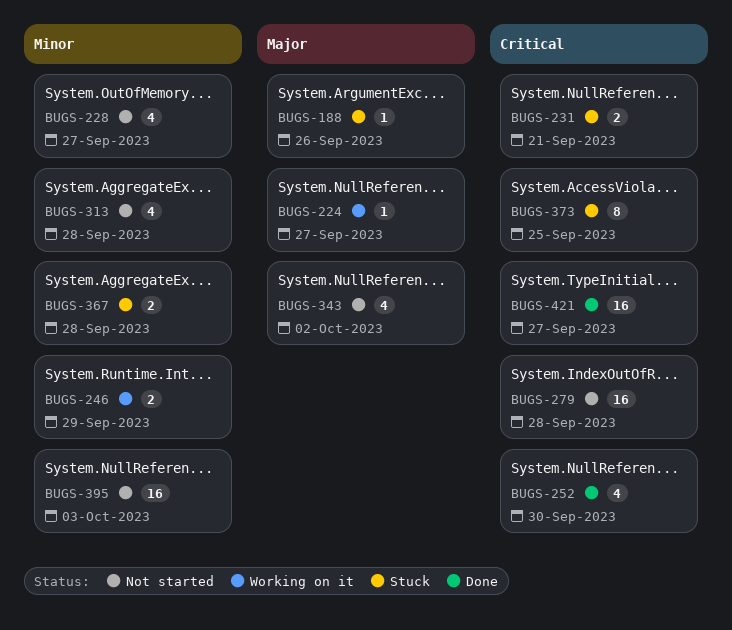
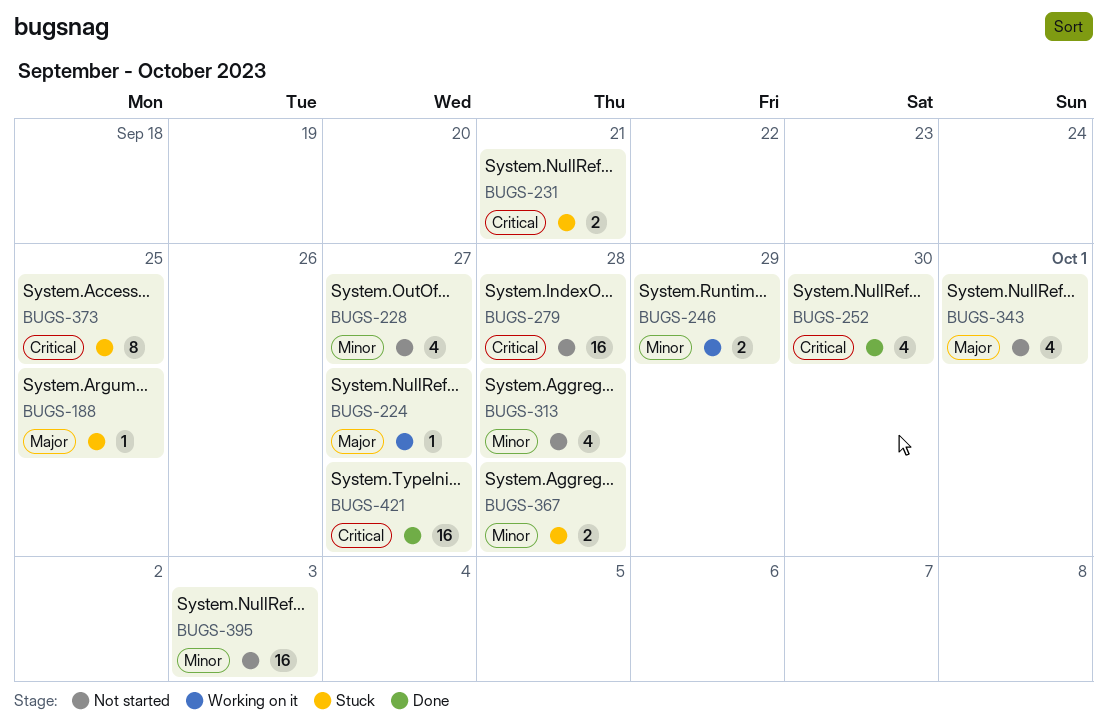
BUGS-188, due: Sep 26 -> Sep 25
BUGS-343, due: Oct 2 -> Oct 1

